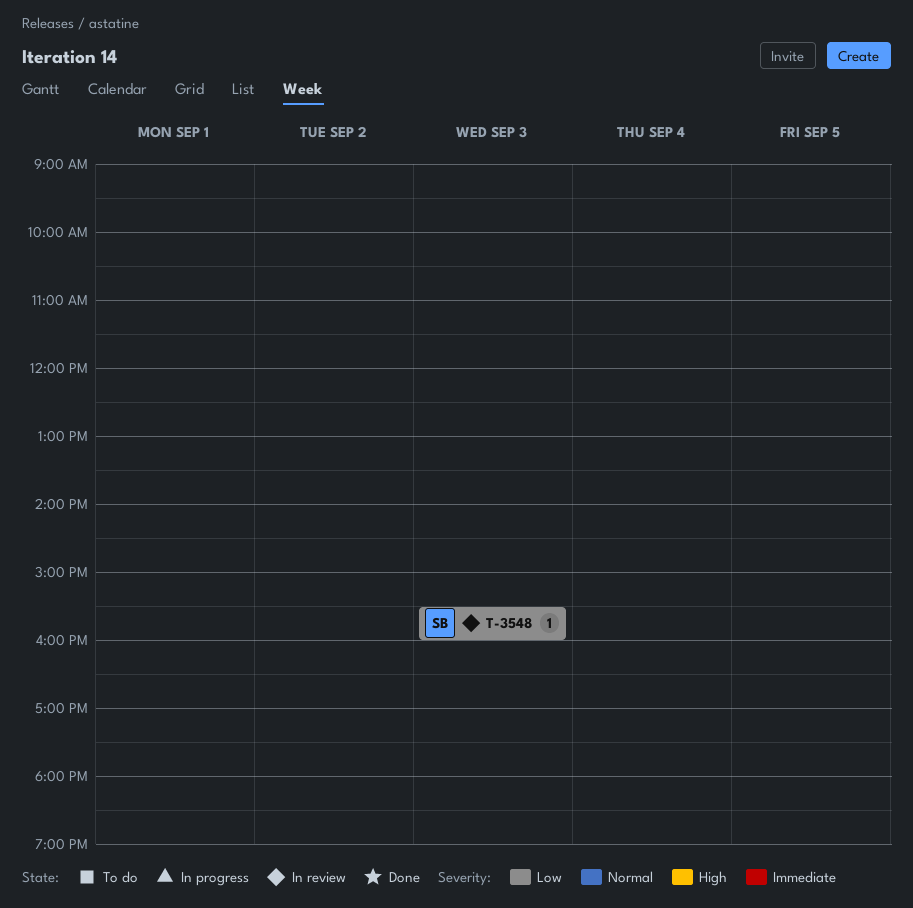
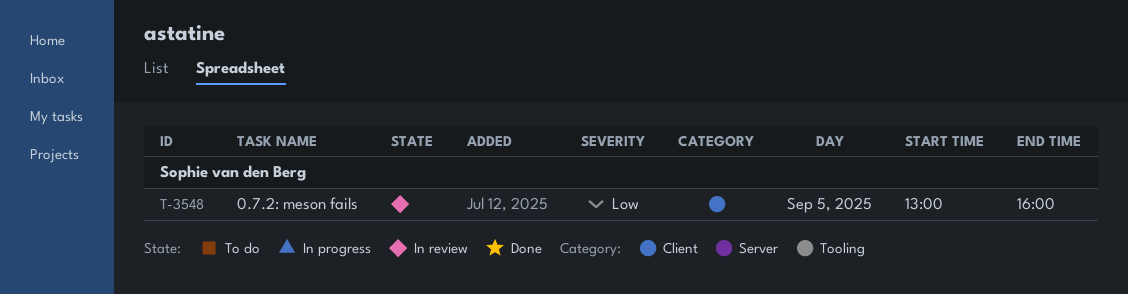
T-3548, day: Sep 3 -> Sep 5
T-3548, begins: 15:30 -> 13:00

